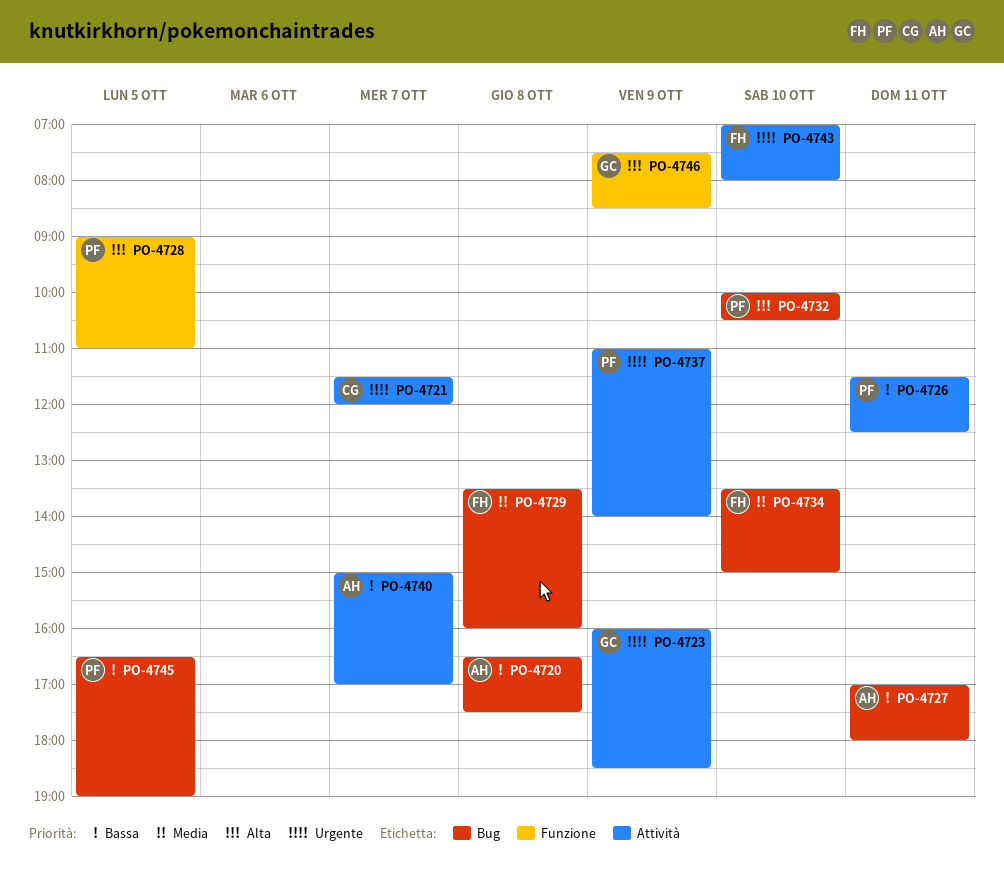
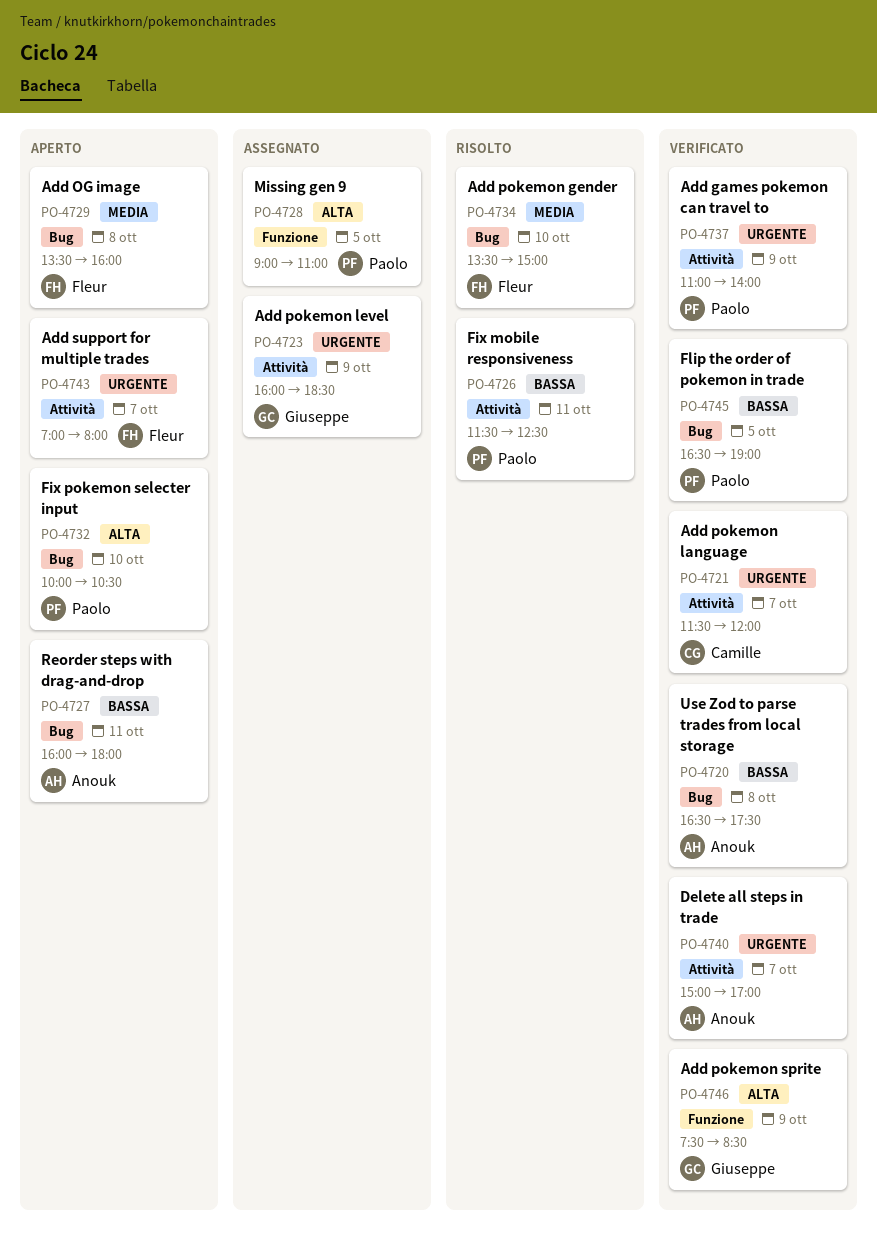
PO-4727, begins: 17:00 -> 16:00
PO-4740, priority: Bassa -> Urgente
PO-4743, day: Oct 10 -> Oct 7

